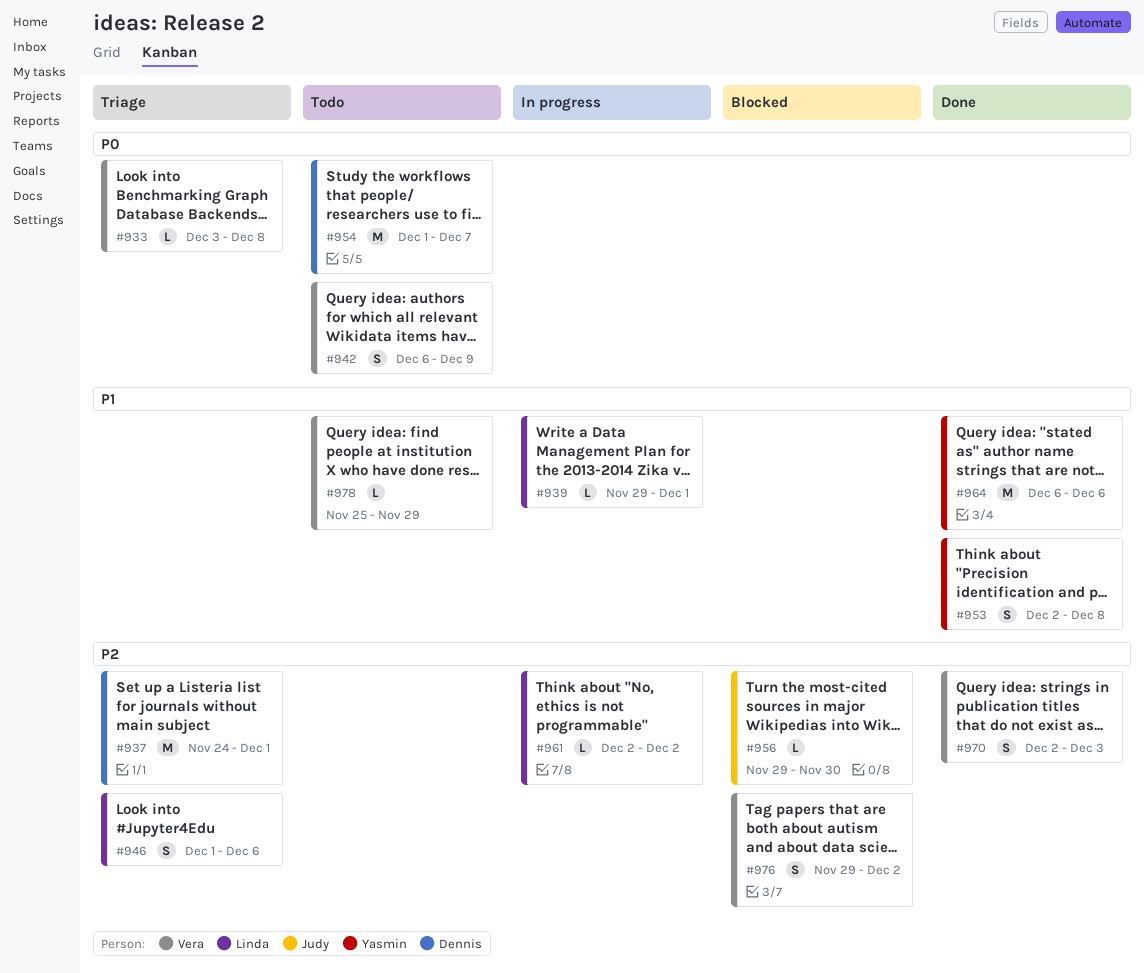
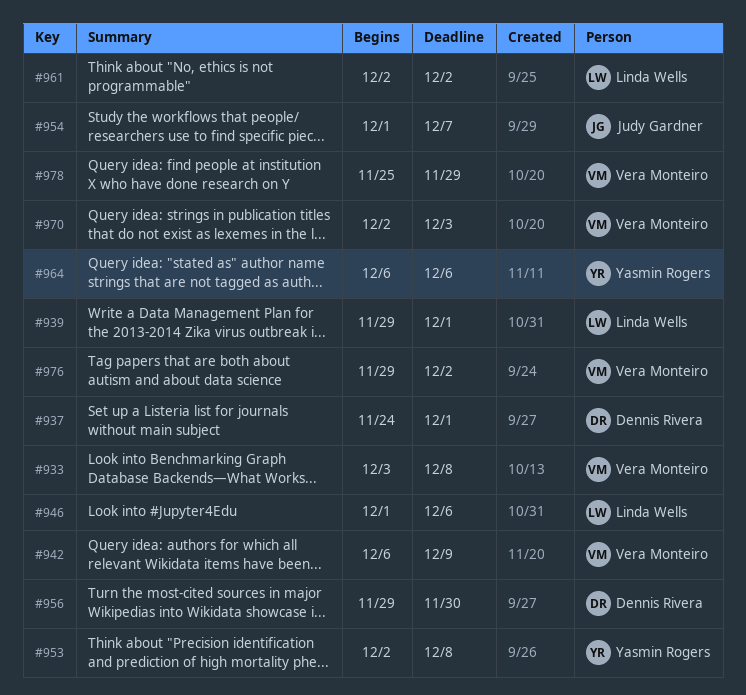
#954, owner: Dennis Rivera -> Judy Gardner
#956, owner: Judy Gardner -> Dennis Rivera

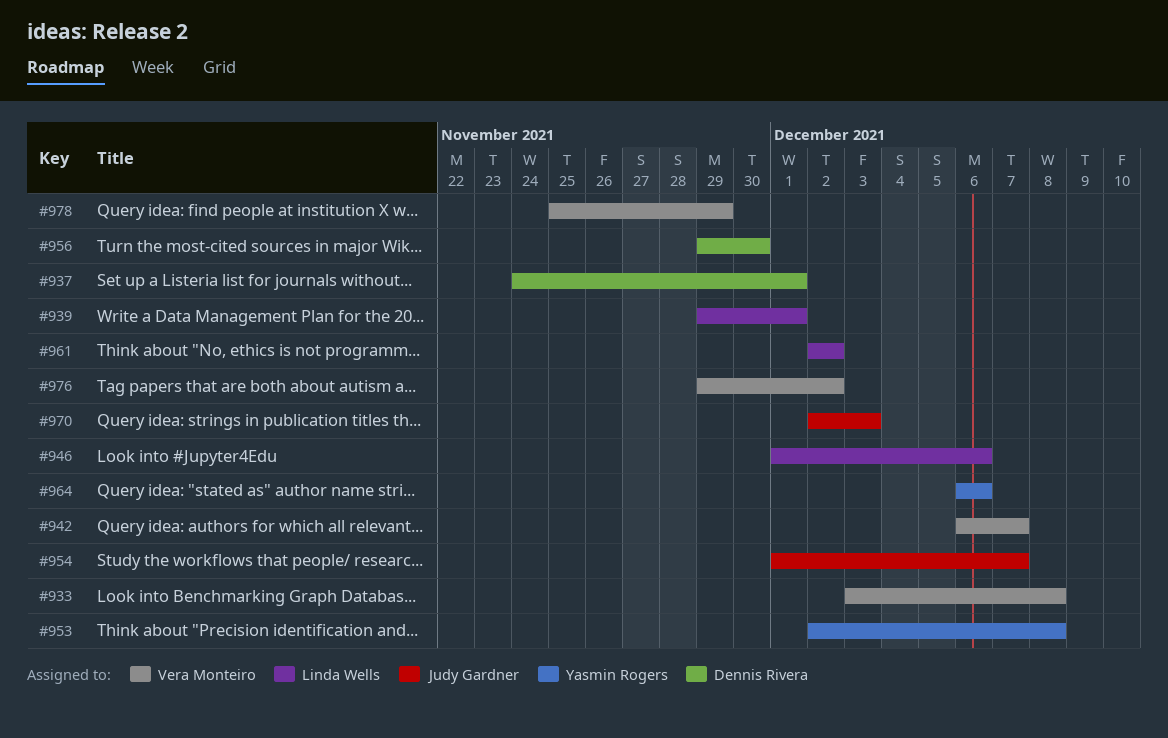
#942, due: Dec 9 -> Dec 7
#970, owner: Vera Monteiro -> Judy Gardner

